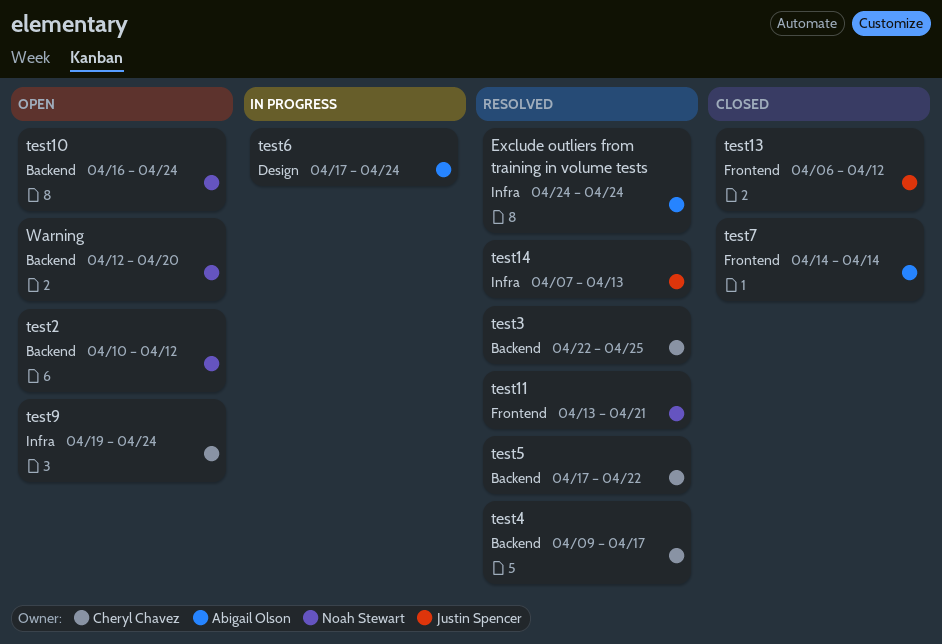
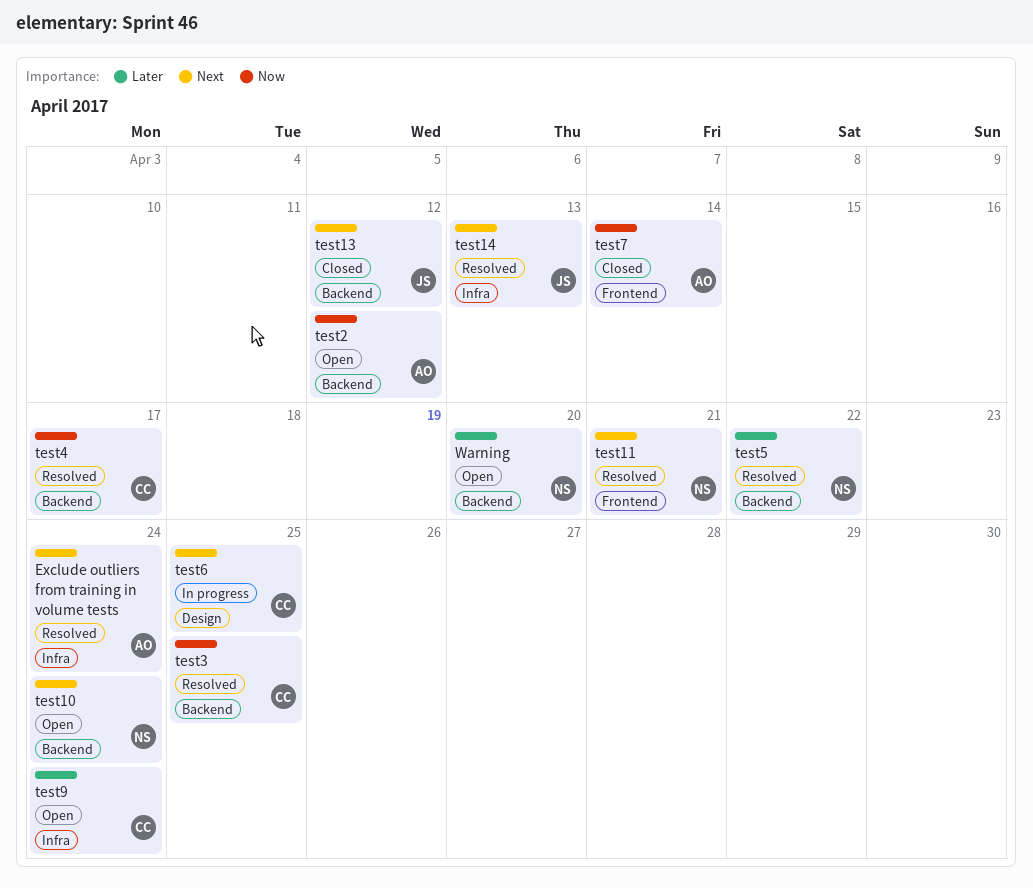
test13, label: Frontend -> Backend
test2, owner: Noah Stewart -> Abigail Olson
test5, owner: Cheryl Chavez -> Noah Stewart
test6, owner: Abigail Olson -> Cheryl Chavez
test6, due: Apr 24 -> Apr 25

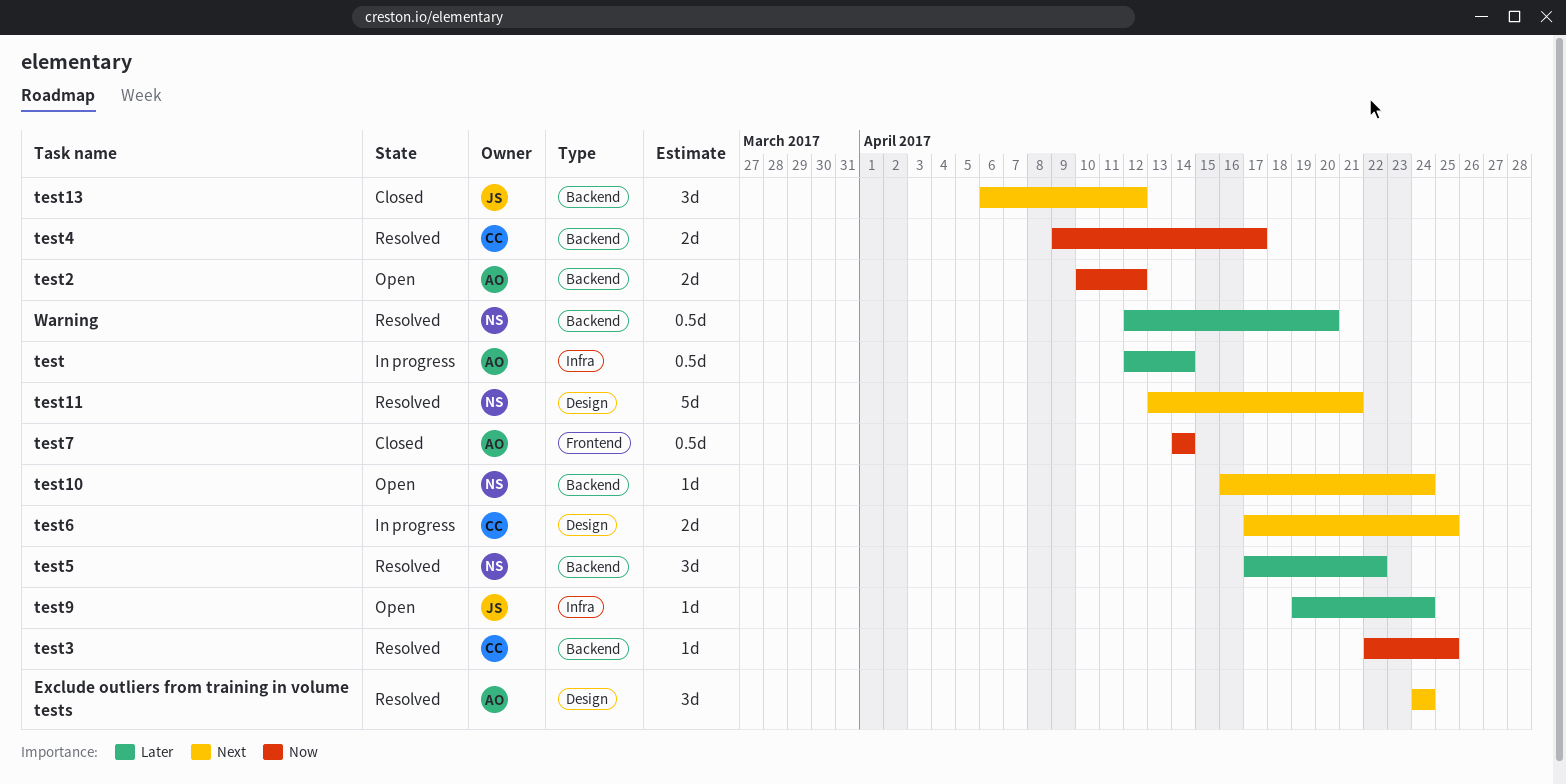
Exclude outliers from training in volume tests, label: Infra -> Design
test: none -> present
test11, label: Frontend -> Design
test14: present -> none
test9, owner: CC -> JS
Warning, status: Open -> Resolved

